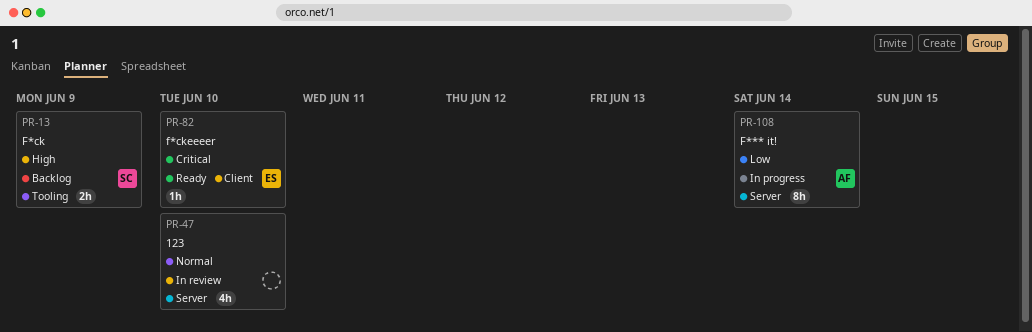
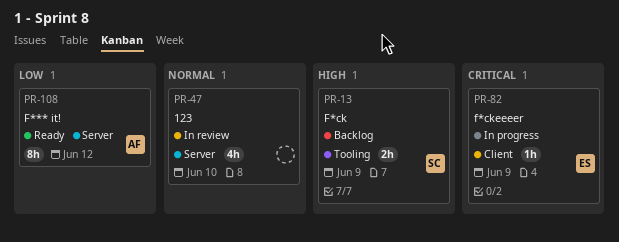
PR-82, status: Ready -> In progress
PR-82, due: Jun 10 -> Jun 9
PR-108, status: In progress -> Ready
PR-108, due: Jun 14 -> Jun 12

